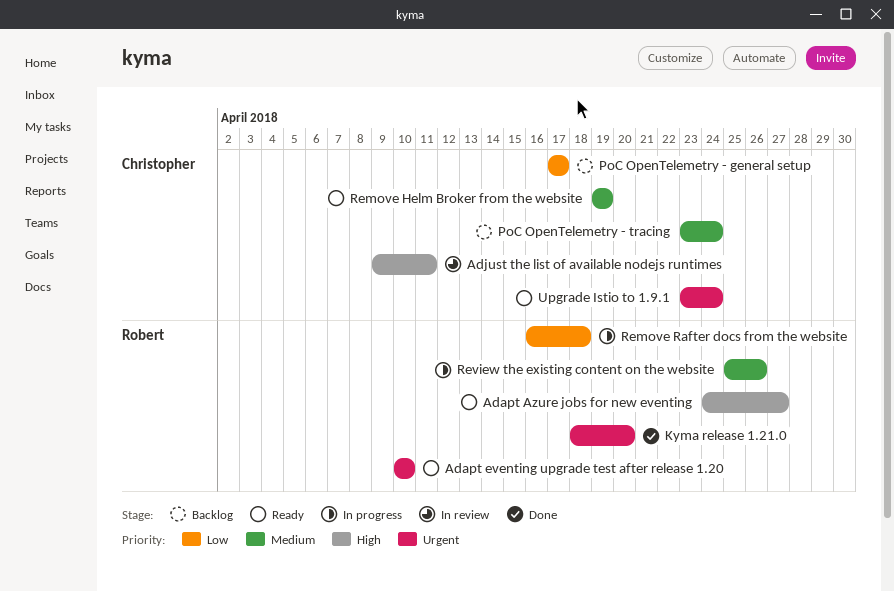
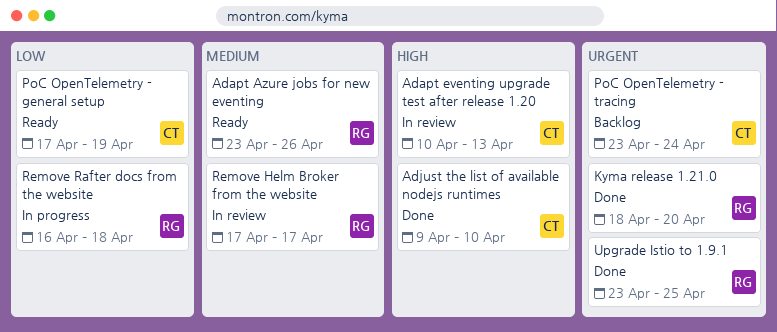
Adapt Azure jobs for new eventing, priority: High -> Medium
Adapt Azure jobs for new eventing, start: Apr 24 -> Apr 23
Adapt Azure jobs for new eventing, due: Apr 27 -> Apr 26
Adapt eventing upgrade test after release 1.20, status: Ready -> In review
Adapt eventing upgrade test after release 1.20, owner: Robert -> Christopher
Adapt eventing upgrade test after release 1.20, priority: Urgent -> High
Adapt eventing upgrade test after release 1.20, due: Apr 10 -> Apr 13
Adjust the list of available nodejs runtimes, status: In review -> Done
Adjust the list of available nodejs runtimes, due: Apr 11 -> Apr 10
PoC OpenTelemetry - general setup, status: Backlog -> Ready
PoC OpenTelemetry - general setup, due: Apr 17 -> Apr 19
PoC OpenTelemetry - tracing, priority: Medium -> Urgent
Remove Helm Broker from the website, status: Ready -> In review
Remove Helm Broker from the website, owner: Christopher -> Robert
Remove Helm Broker from the website, start: Apr 19 -> Apr 17
Remove Helm Broker from the website, due: Apr 19 -> Apr 17
Review the existing content on the website: present -> none
Upgrade Istio to 1.9.1, status: Ready -> Done
Upgrade Istio to 1.9.1, owner: Christopher -> Robert
Upgrade Istio to 1.9.1, due: Apr 24 -> Apr 25

